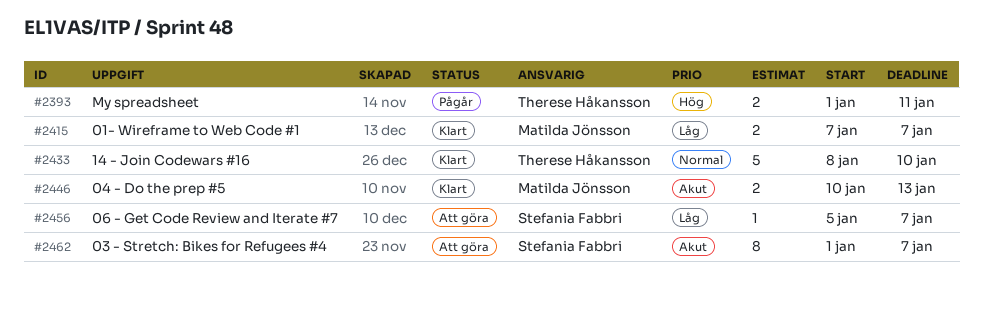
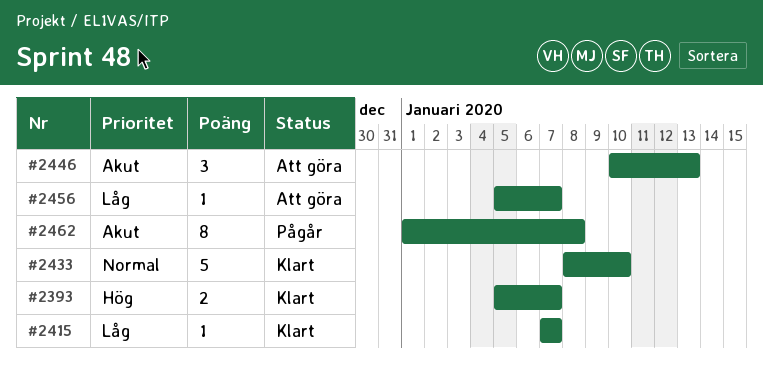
#2393, status: Pågår -> Klart
#2393, start: Jan 1 -> Jan 5
#2393, due: Jan 11 -> Jan 7
#2415, estimate: 2 -> 1
#2446, status: Klart -> Att göra
#2446, estimate: 2 -> 3
#2462, status: Att göra -> Pågår
#2462, due: Jan 7 -> Jan 8

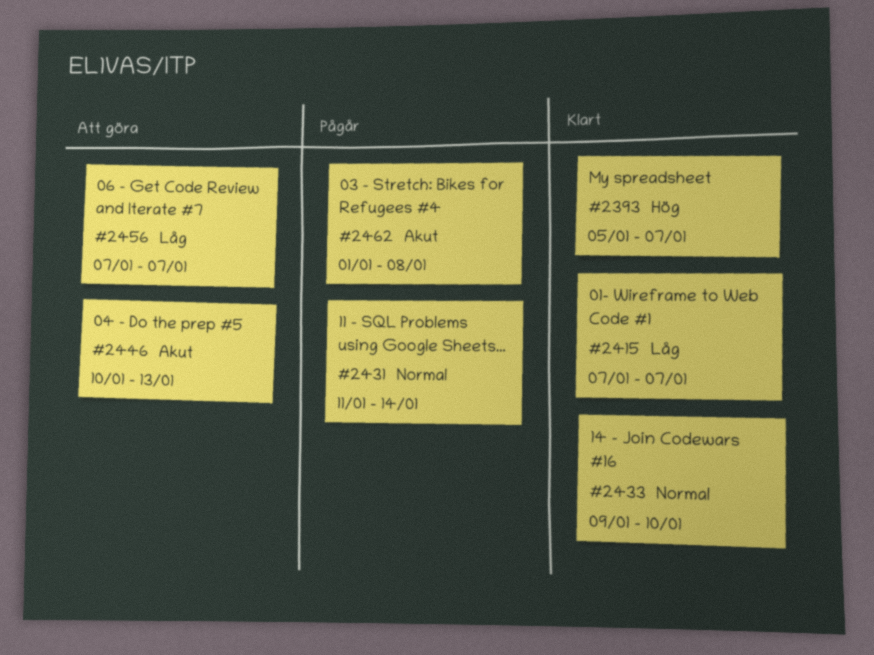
#2431: none -> present
#2433, start: Jan 8 -> Jan 9
#2456, start: Jan 5 -> Jan 7

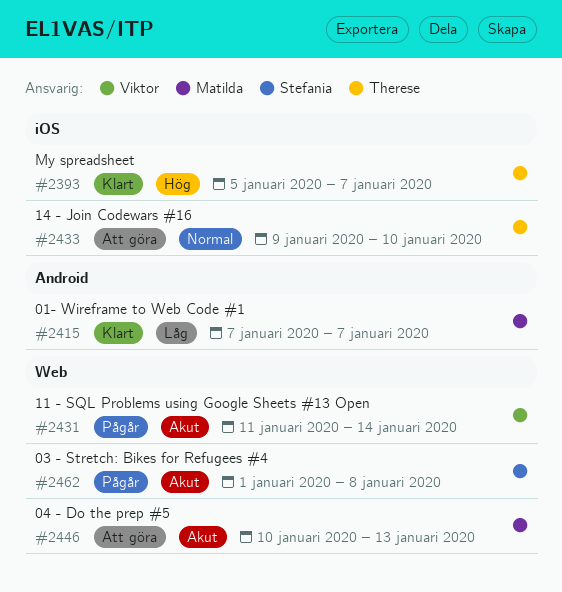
#2431, priority: Normal -> Akut
#2433, status: Klart -> Att göra
#2456: present -> none

